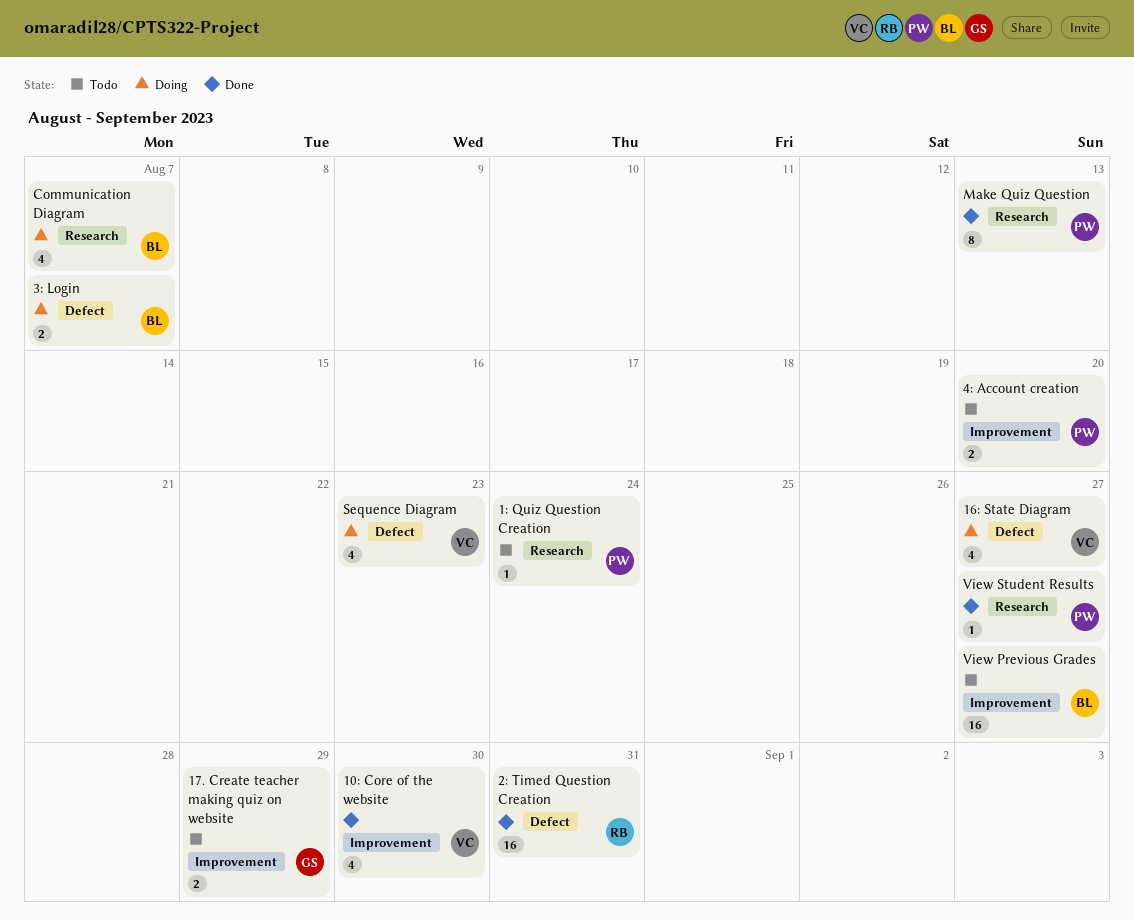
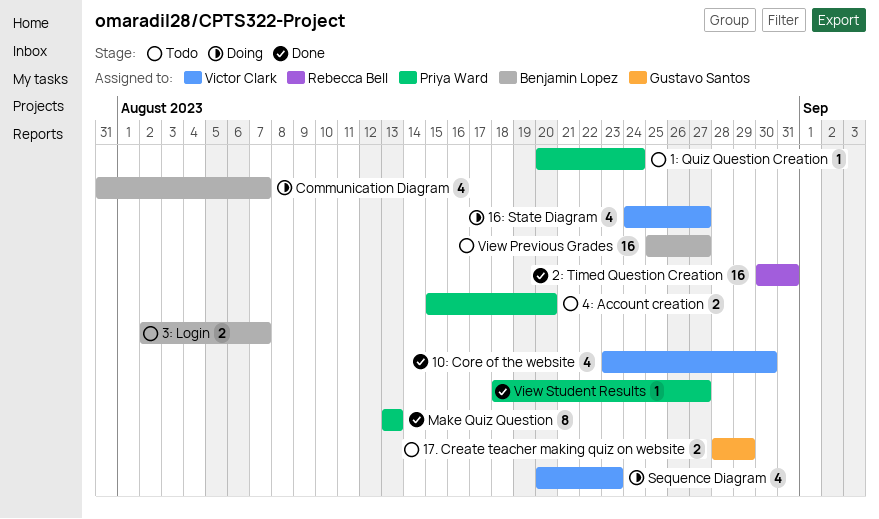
3: Login, status: Doing -> Todo

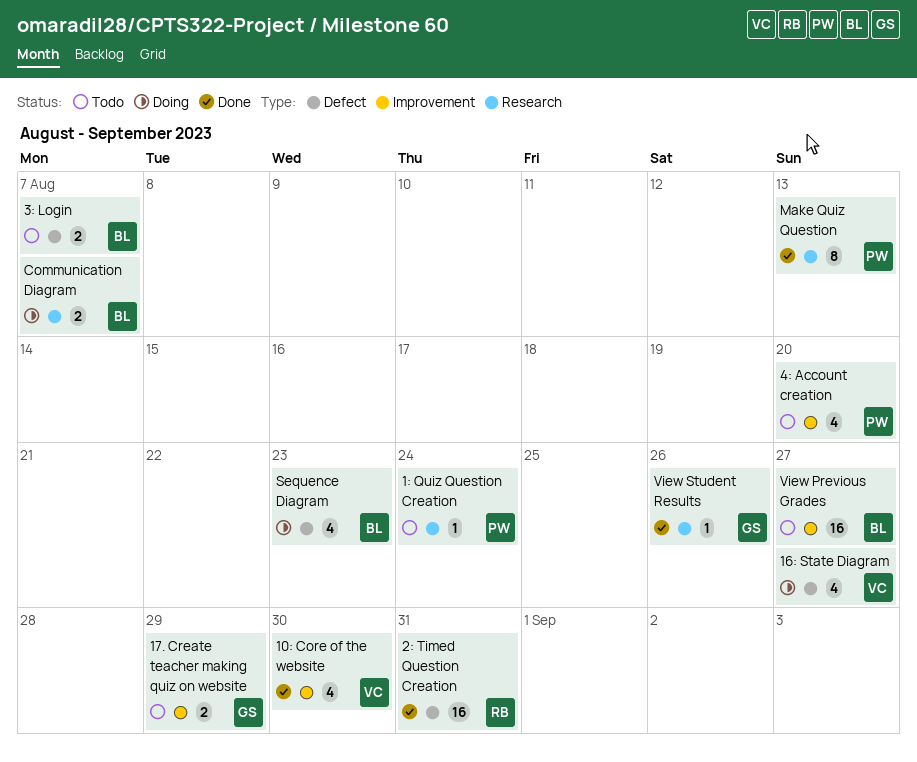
4: Account creation, estimate: 2 -> 4
Communication Diagram, estimate: 4 -> 2
Sequence Diagram, owner: Victor Clark -> Benjamin Lopez
View Student Results, owner: Priya Ward -> Gustavo Santos
View Student Results, due: Aug 27 -> Aug 26

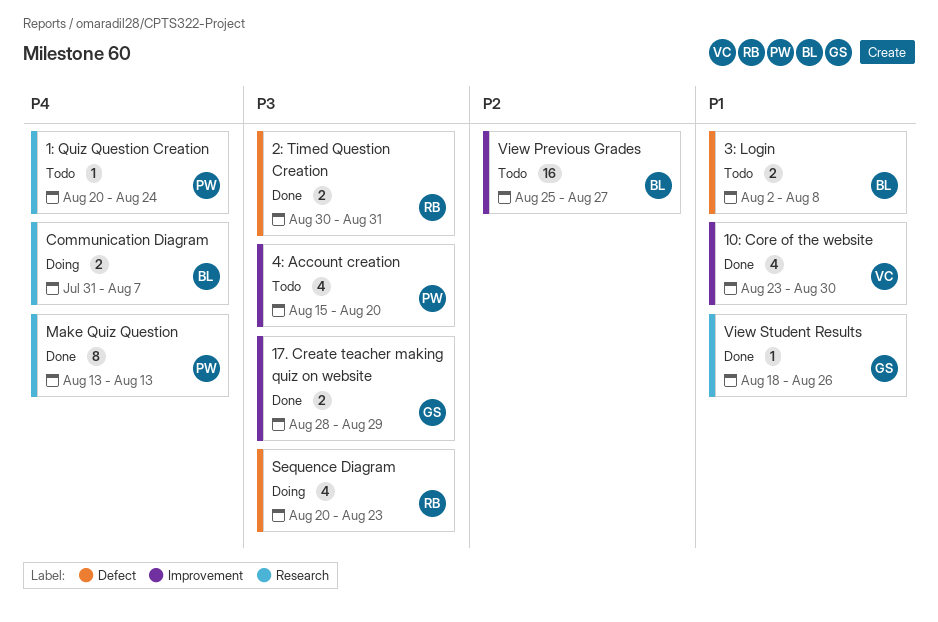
16: State Diagram: present -> none
17. Create teacher making quiz on website, status: Todo -> Done
2: Timed Question Creation, estimate: 16 -> 2
3: Login, due: Aug 7 -> Aug 8
Sequence Diagram, owner: BL -> RB

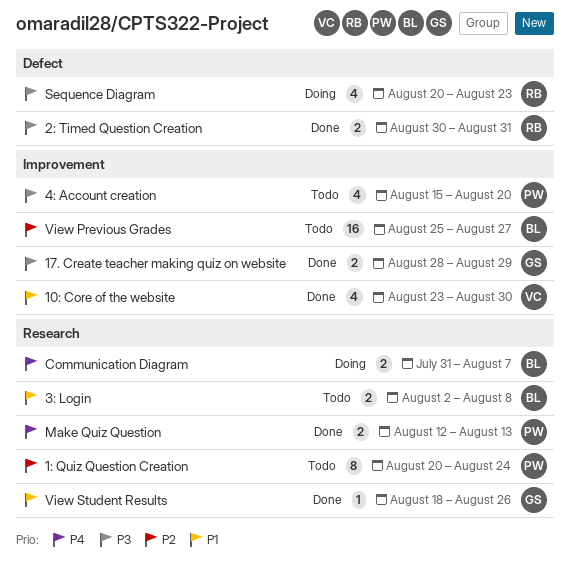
1: Quiz Question Creation, priority: P4 -> P2
1: Quiz Question Creation, estimate: 1 -> 8
3: Login, label: Defect -> Research
Make Quiz Question, estimate: 8 -> 2
Make Quiz Question, start: Aug 13 -> Aug 12

